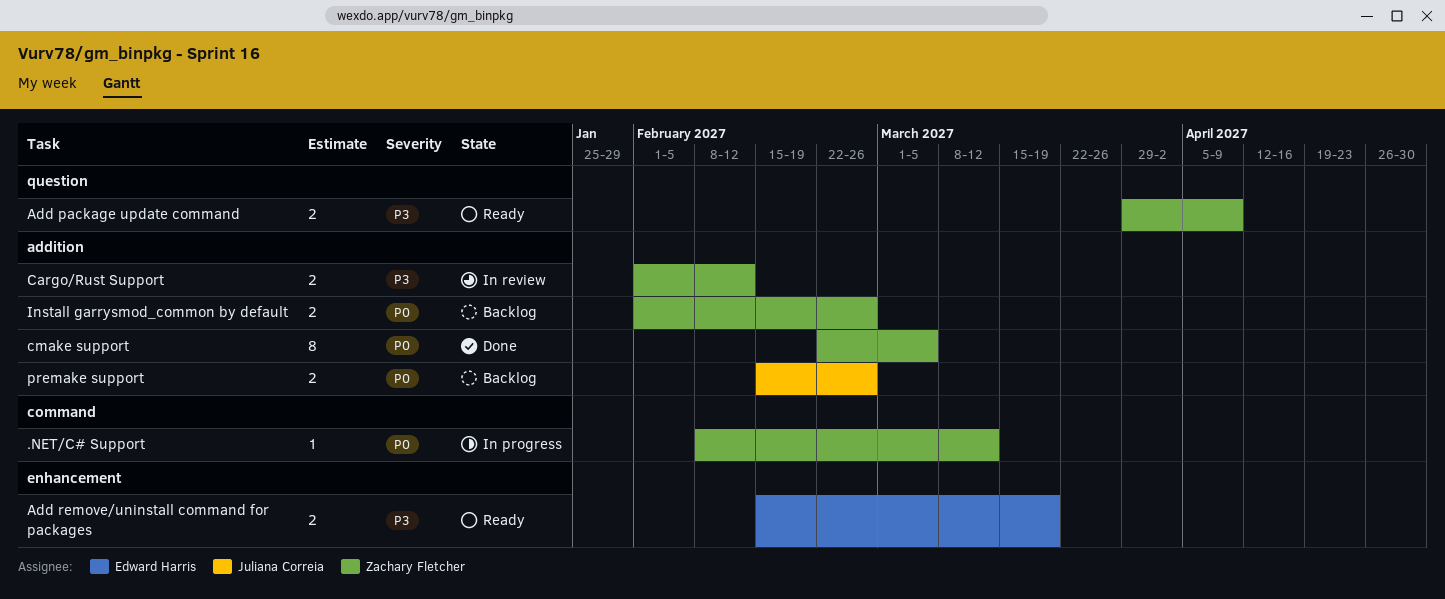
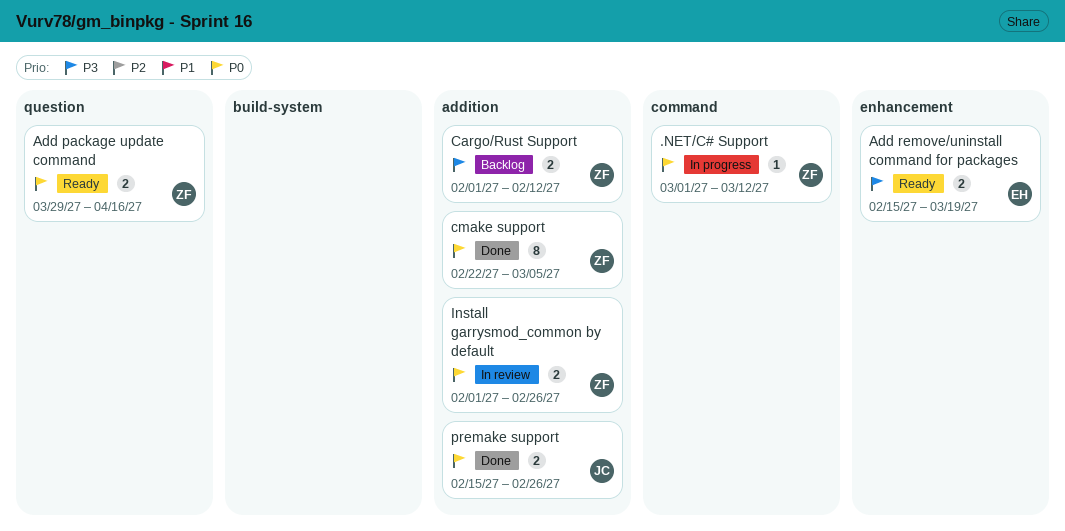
.NET/C# Support, start: Feb 8 -> Mar 1
Add package update command, priority: P3 -> P0
Add package update command, due: Apr 9 -> Apr 16
Cargo/Rust Support, status: In review -> Backlog
Install garrysmod_common by default, status: Backlog -> In review
premake support, status: Backlog -> Done

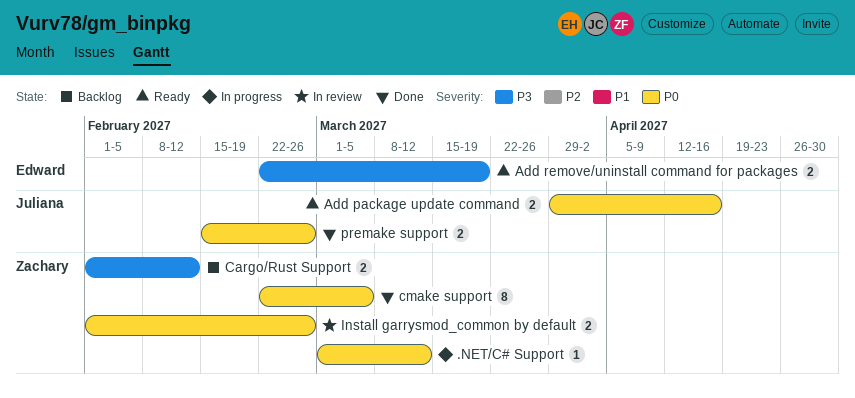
Add package update command, owner: Zachary -> Juliana
Add remove/uninstall command for packages, start: Feb 15 -> Feb 22

